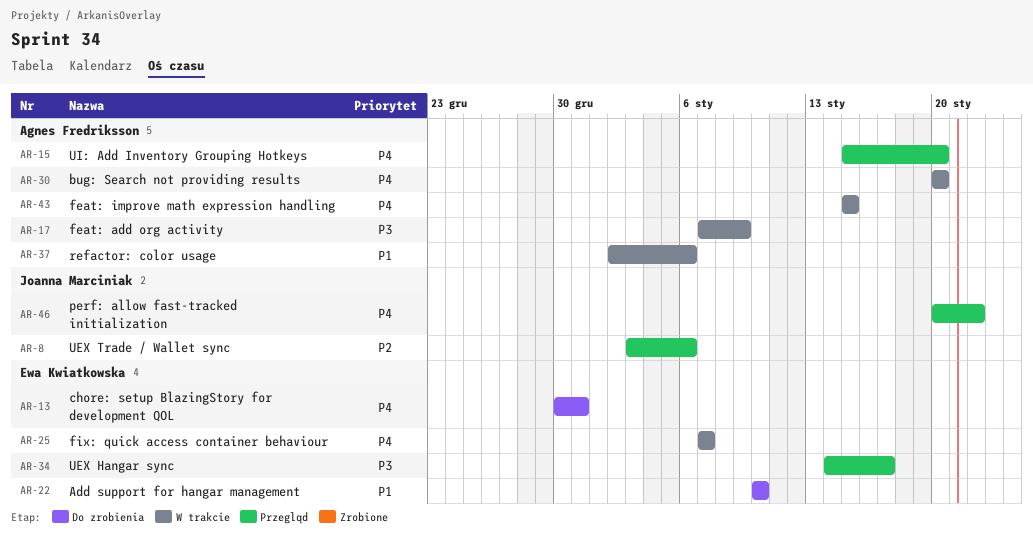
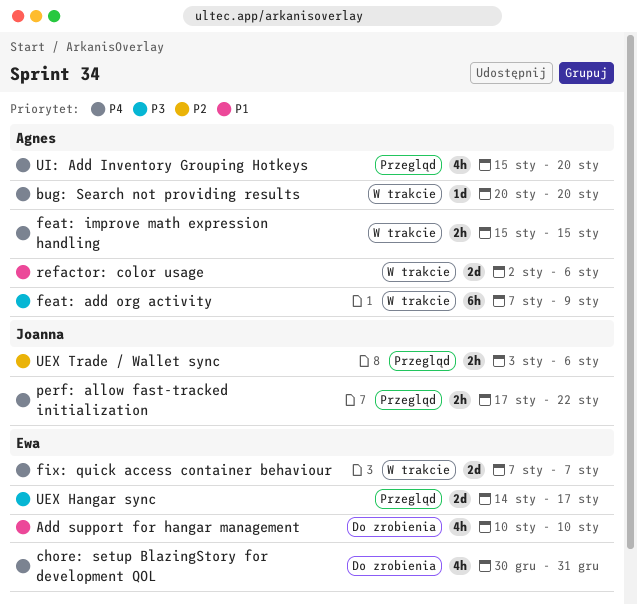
perf: allow fast-tracked initialization, start: Jan 20 -> Jan 17

